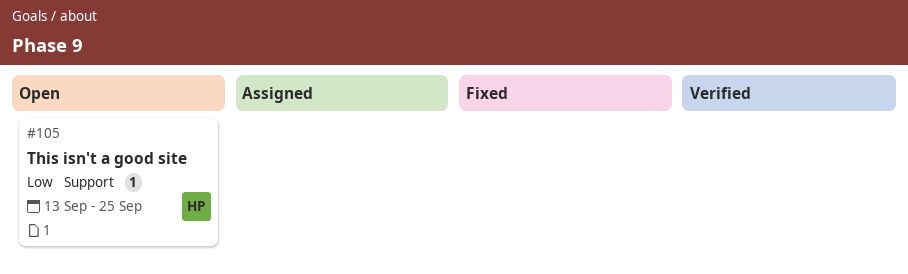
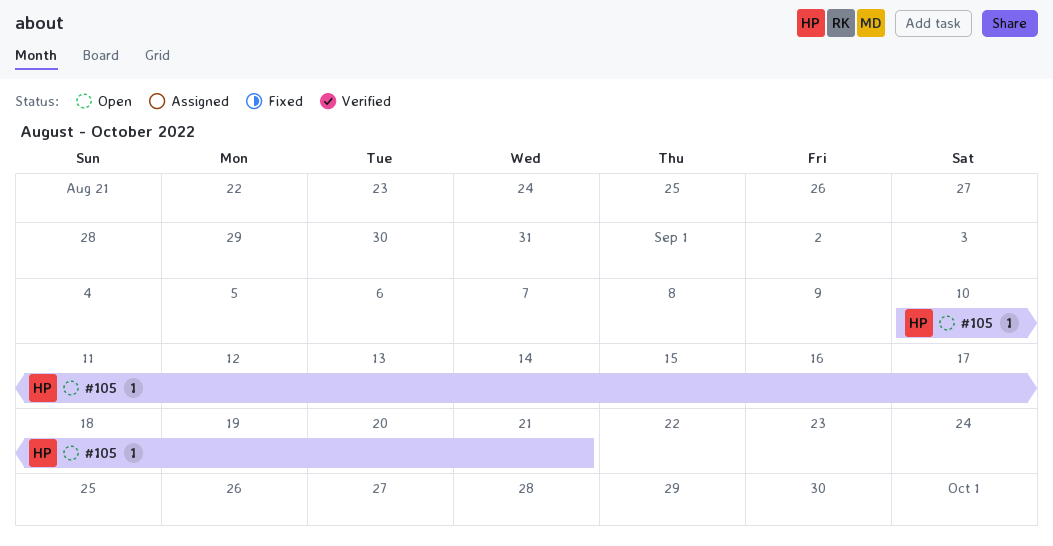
#105, start: Sep 13 -> Sep 10
#105, due: Sep 25 -> Sep 21

